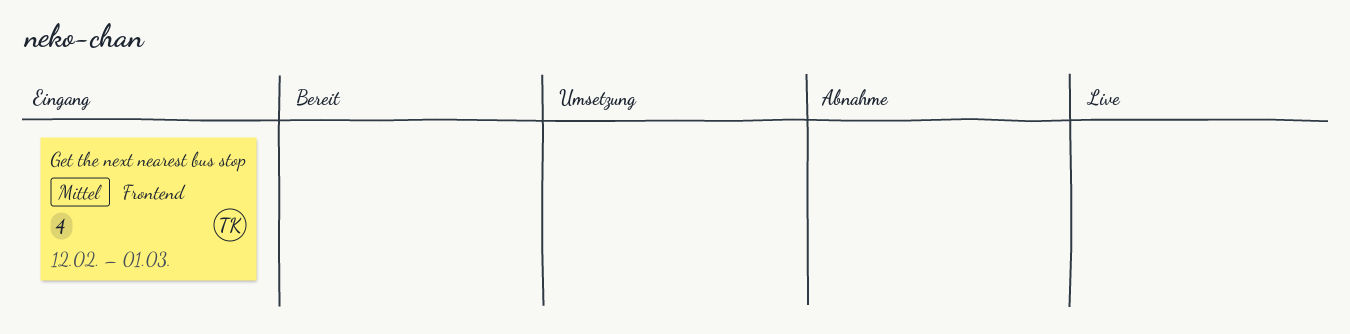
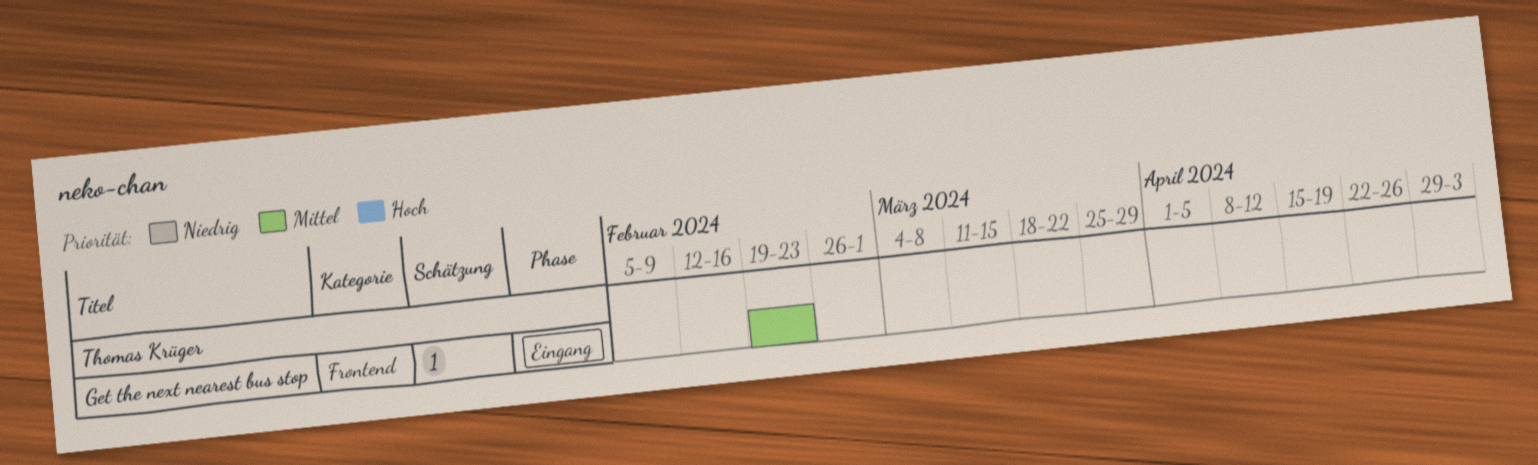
Get the next nearest bus stop, estimate: 4 -> 1
Get the next nearest bus stop, start: Feb 12 -> Feb 19
Get the next nearest bus stop, due: Mar 1 -> Feb 23

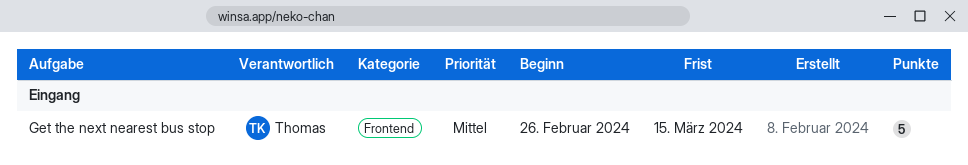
Get the next nearest bus stop, estimate: 1 -> 5
Get the next nearest bus stop, start: Feb 19 -> Feb 26
Get the next nearest bus stop, due: Feb 23 -> Mar 15

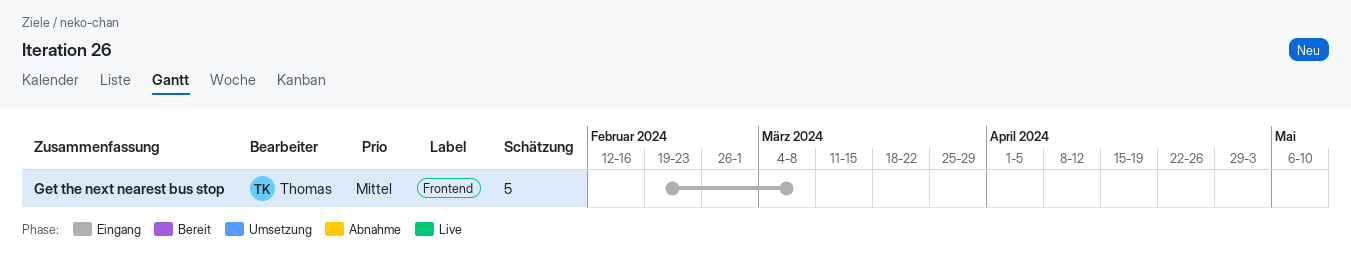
Get the next nearest bus stop, start: Feb 26 -> Feb 19
Get the next nearest bus stop, due: Mar 15 -> Mar 8

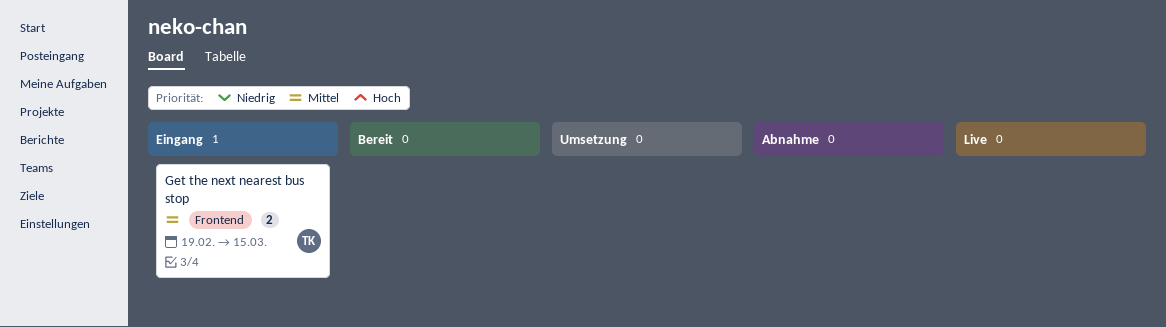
Get the next nearest bus stop, estimate: 5 -> 2
Get the next nearest bus stop, due: Mar 8 -> Mar 15

